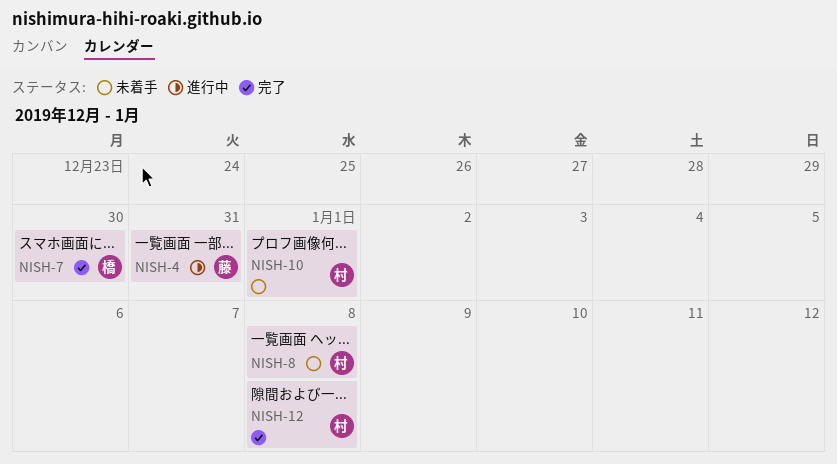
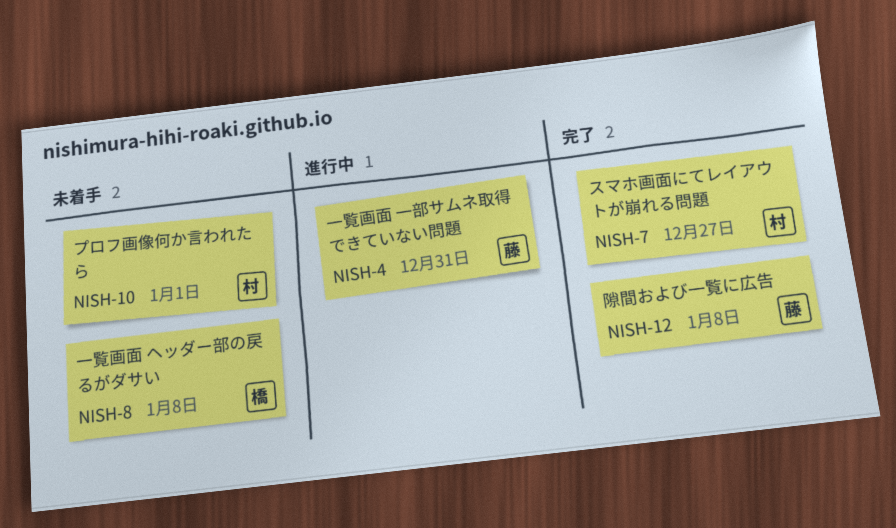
NISH-7, owner: 橋 -> 村
NISH-7, due: Dec 30 -> Dec 27
NISH-8, owner: 村 -> 橋
NISH-12, owner: 村 -> 藤

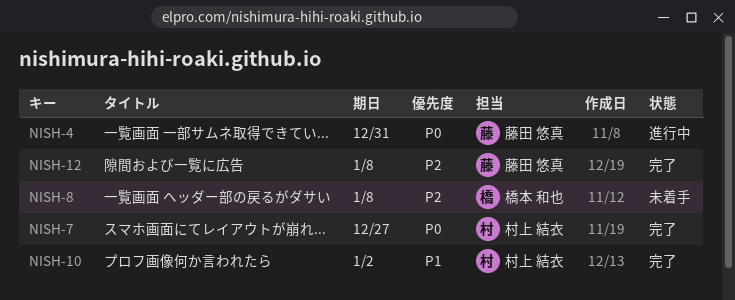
NISH-10, status: 未着手 -> 完了
NISH-10, due: Jan 1 -> Jan 2

